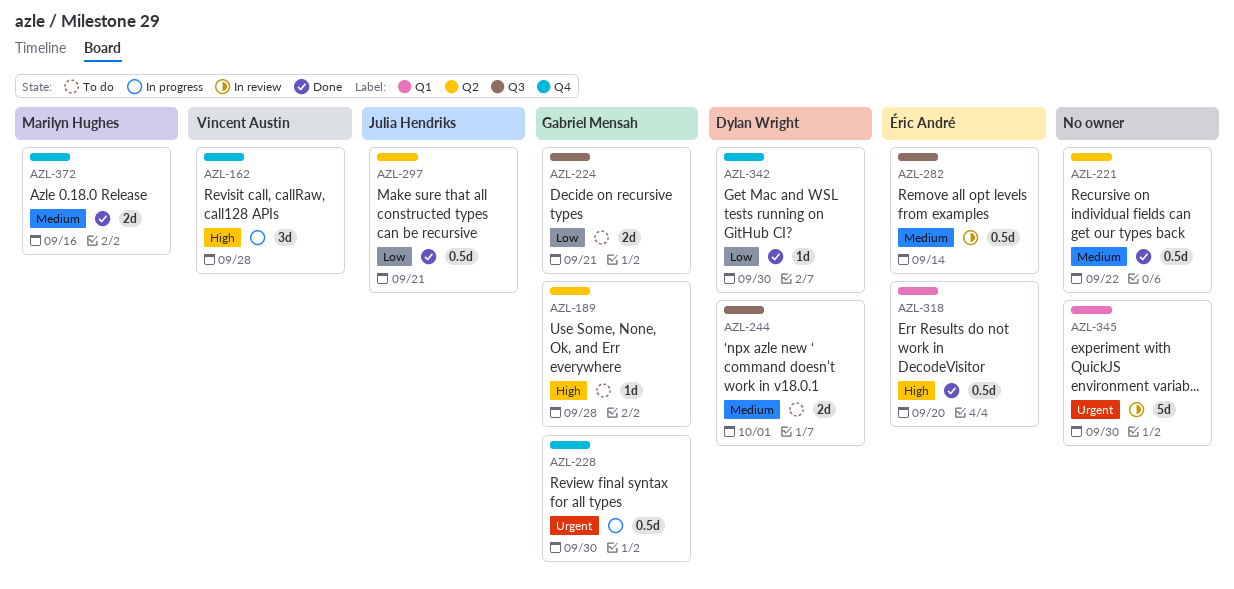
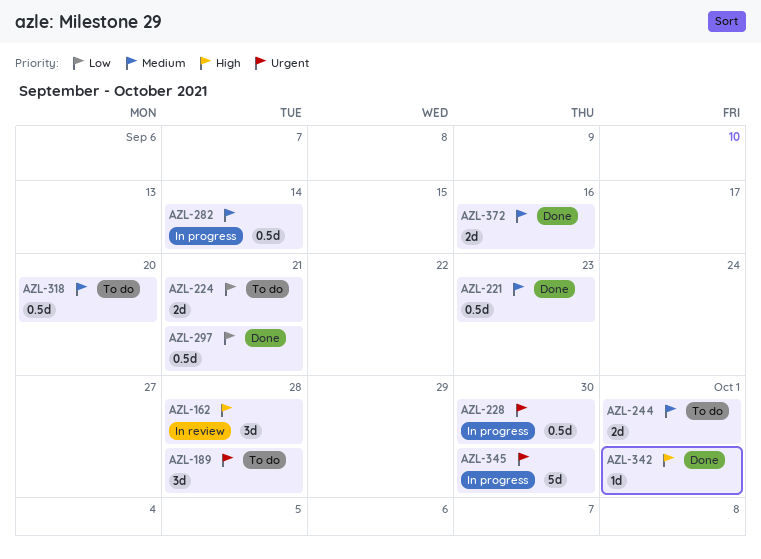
AZL-162, status: In progress -> In review
AZL-189, priority: High -> Urgent
AZL-189, estimate: 1d -> 3d
AZL-221, due: Sep 22 -> Sep 23
AZL-282, status: In review -> In progress
AZL-318, status: Done -> To do
AZL-318, priority: High -> Medium
AZL-342, priority: Low -> High
AZL-342, due: Sep 30 -> Oct 1
AZL-345, status: In review -> In progress

